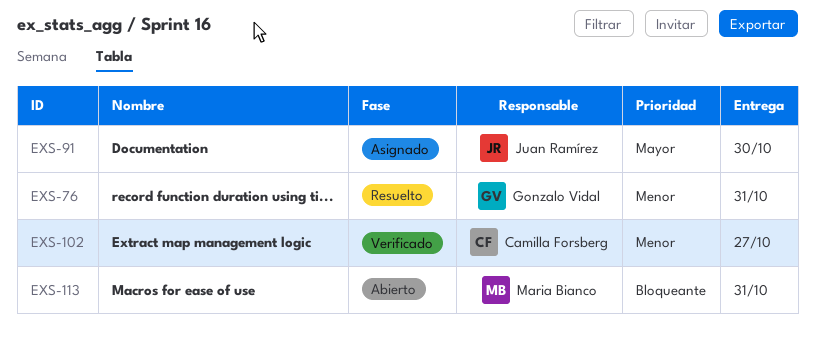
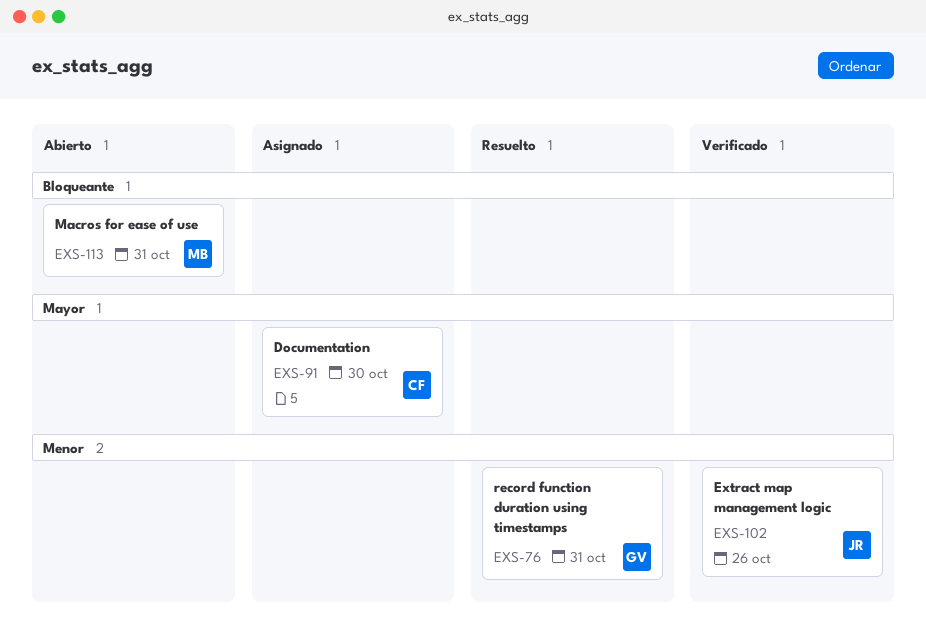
EXS-91, owner: Juan Ramírez -> Camilla Forsberg
EXS-102, owner: Camilla Forsberg -> Juan Ramírez
EXS-102, due: Oct 27 -> Oct 26

